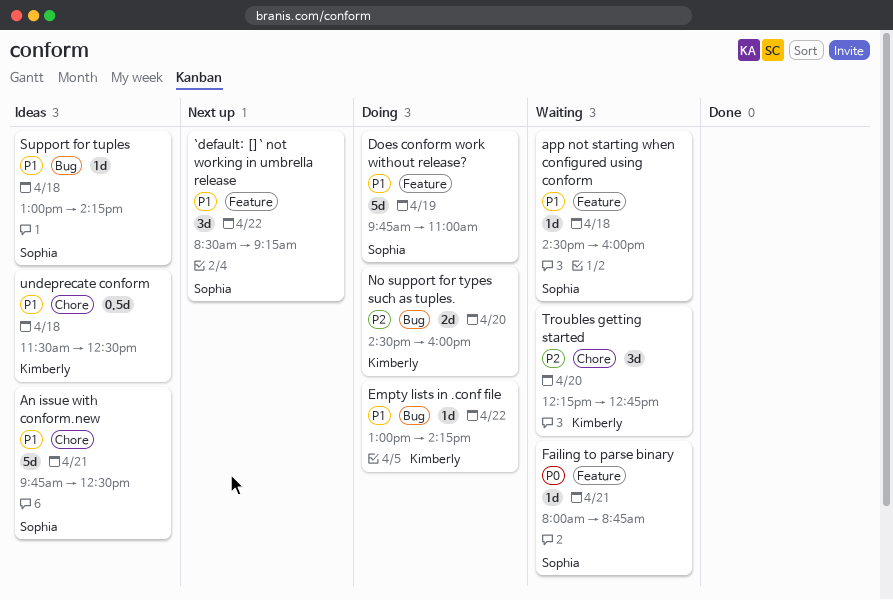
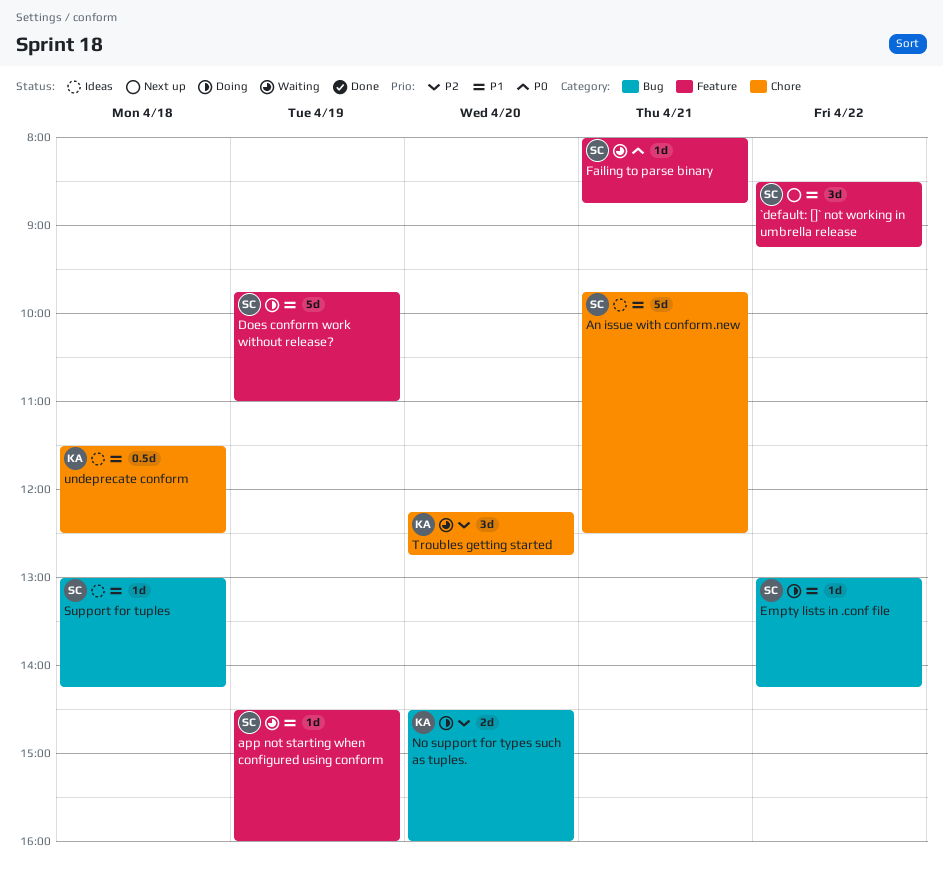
app not starting when configured using conform, day: Apr 18 -> Apr 19
Empty lists in .conf file, owner: Kimberly -> Sophia

